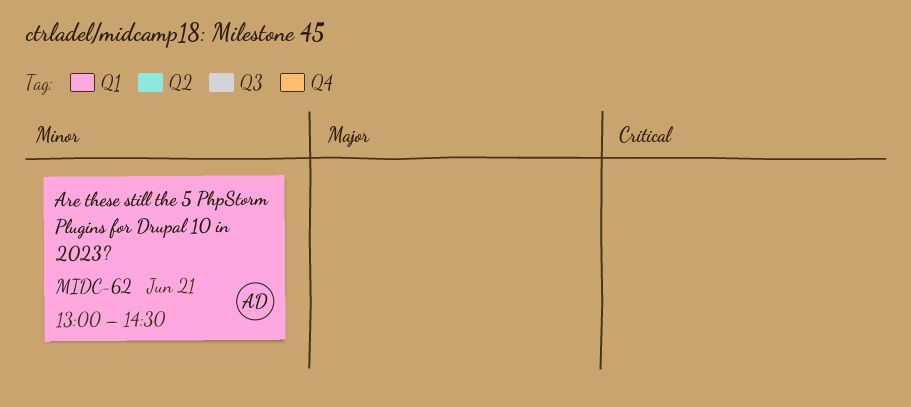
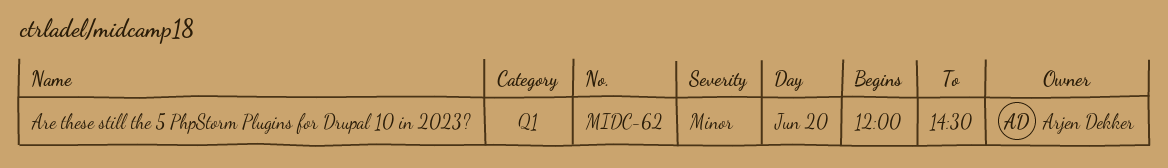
MIDC-62, day: Jun 21 -> Jun 20
MIDC-62, begins: 13:00 -> 12:00

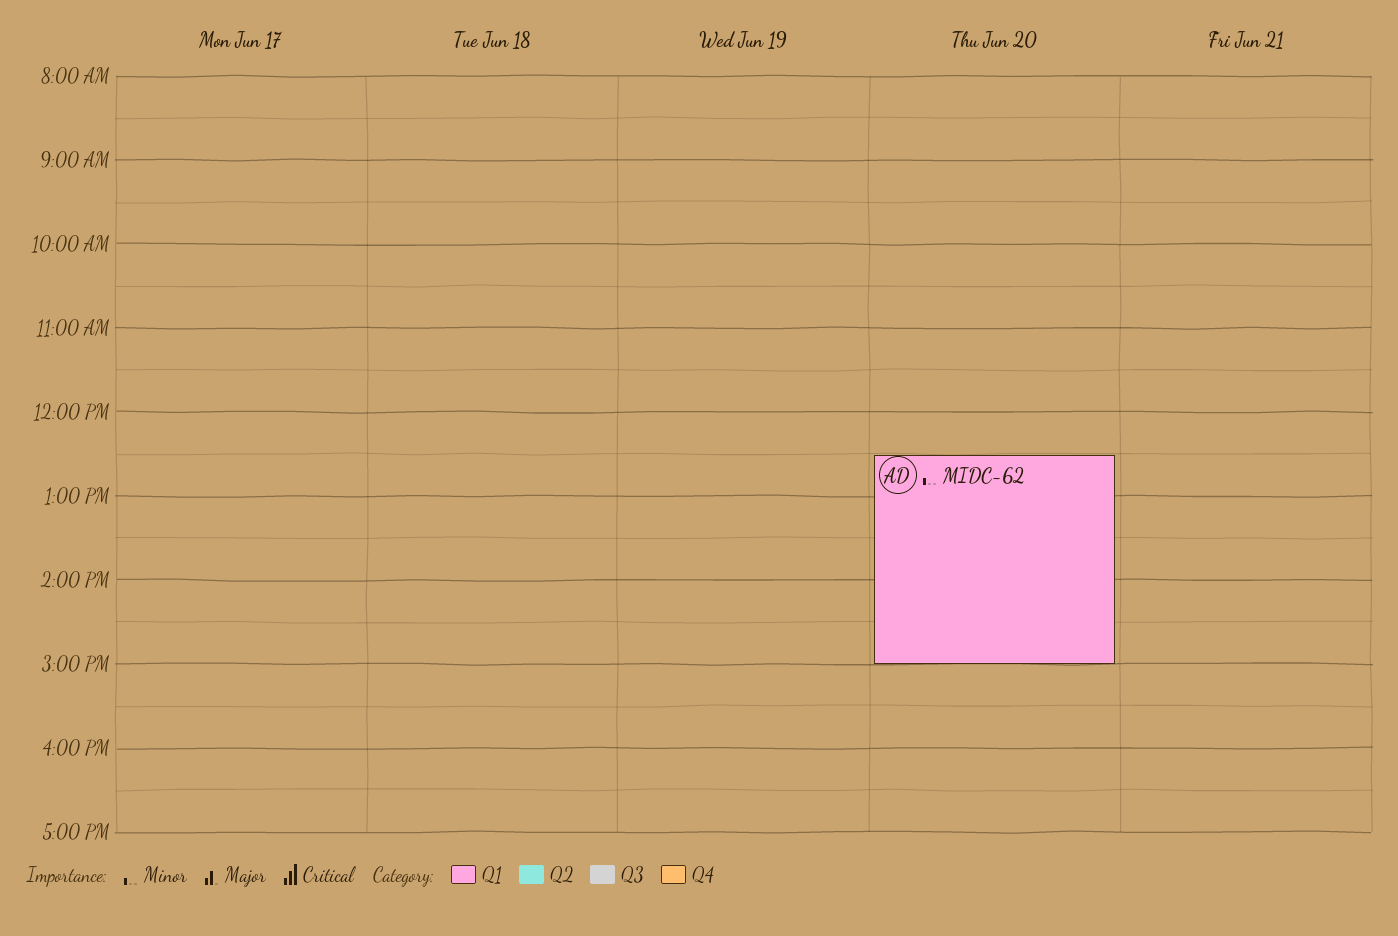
MIDC-62, begins: 12:00 -> 12:30
MIDC-62, ends: 14:30 -> 15:00

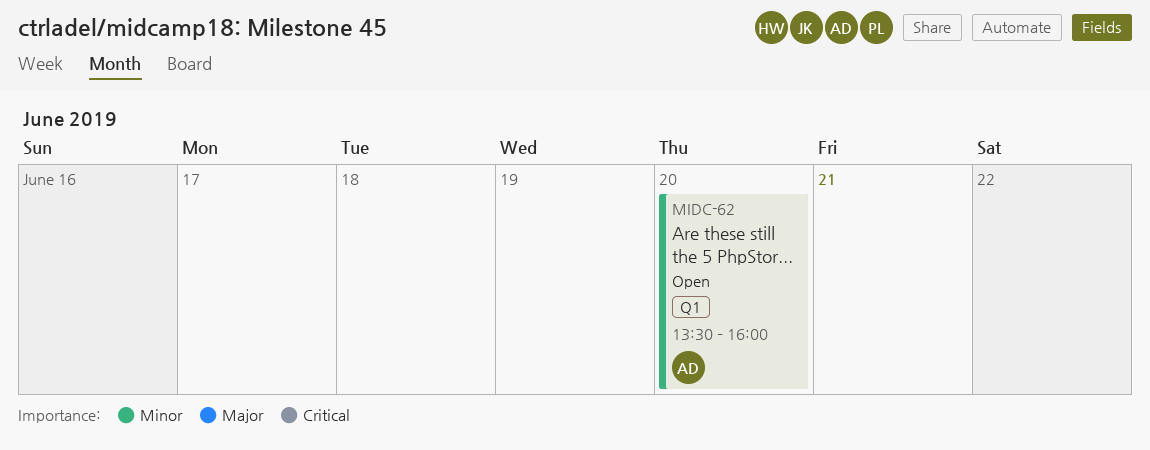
MIDC-62, begins: 12:30 -> 13:30
MIDC-62, ends: 15:00 -> 16:00

